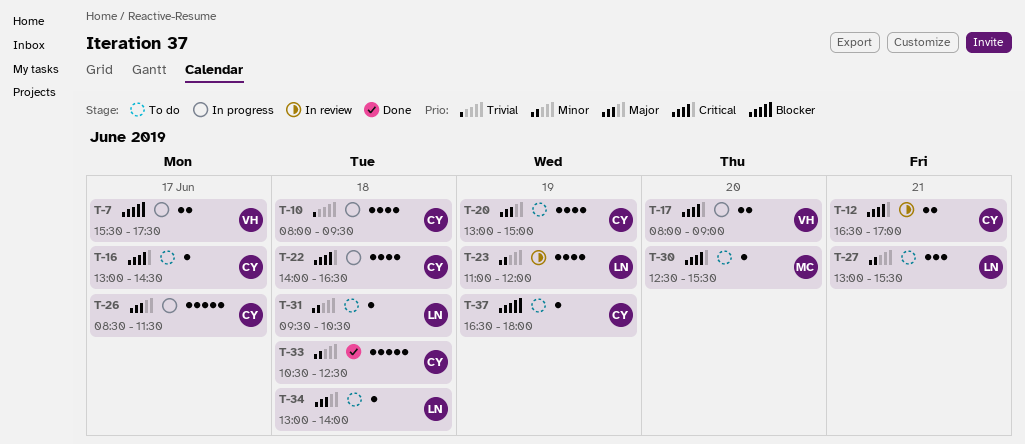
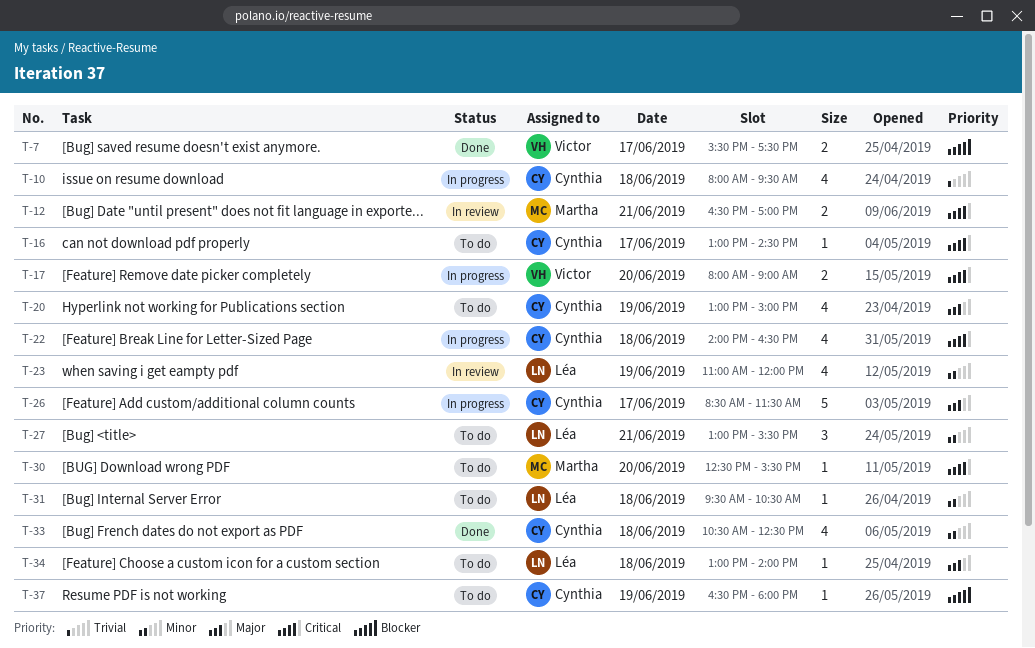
T-7, status: In progress -> Done
T-12, owner: Cynthia -> Martha
T-33, estimate: 5 -> 4

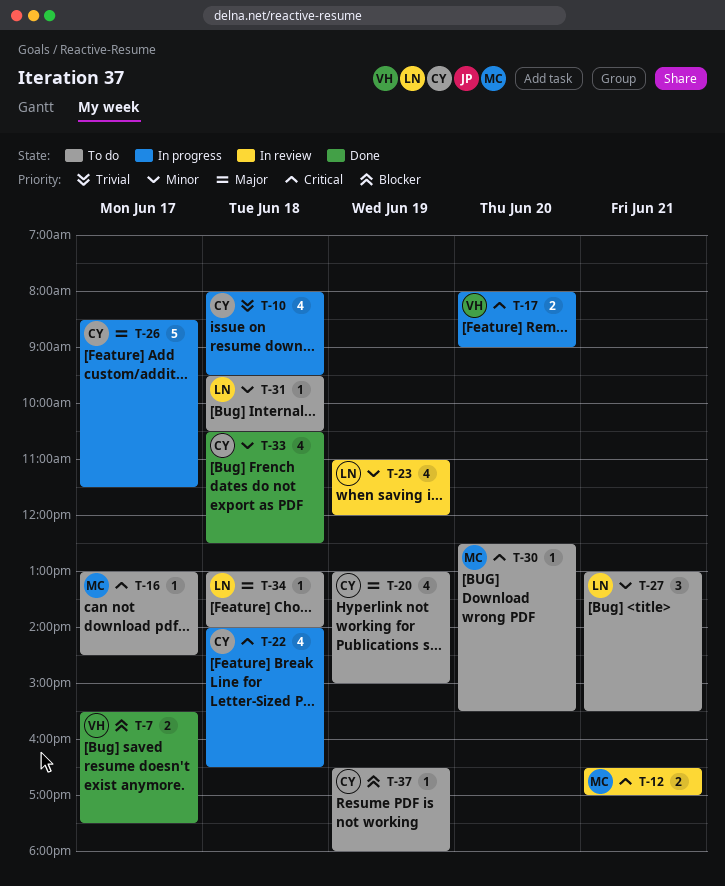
T-16, owner: Cynthia -> Martha

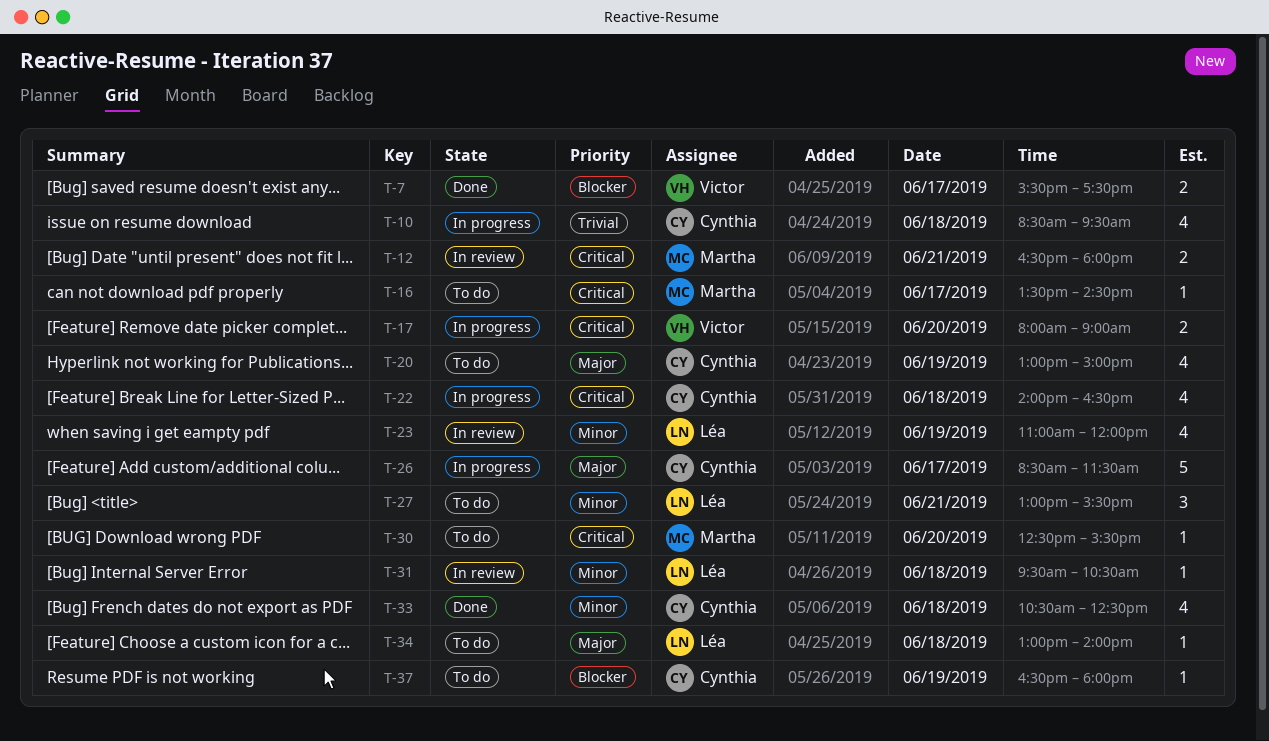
T-10, begins: 08:00 -> 08:30
T-12, ends: 17:00 -> 18:00
T-16, begins: 13:00 -> 13:30
T-31, status: To do -> In review

